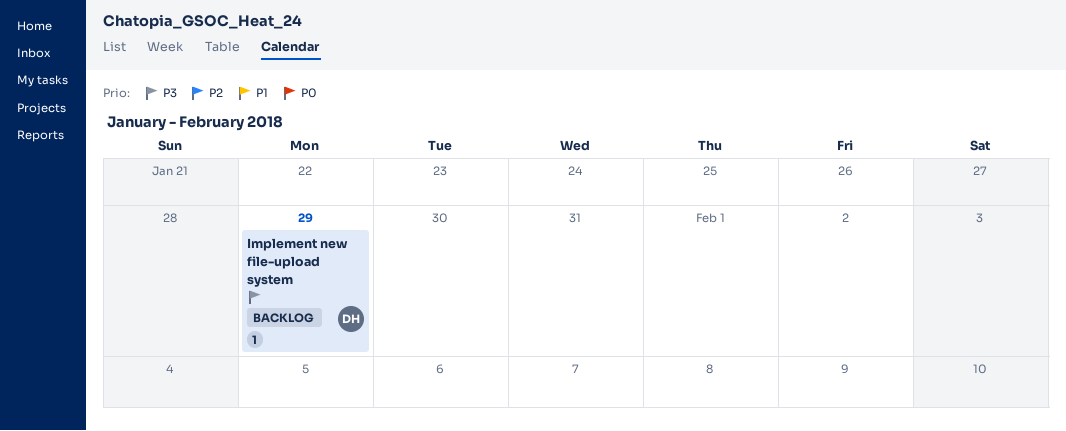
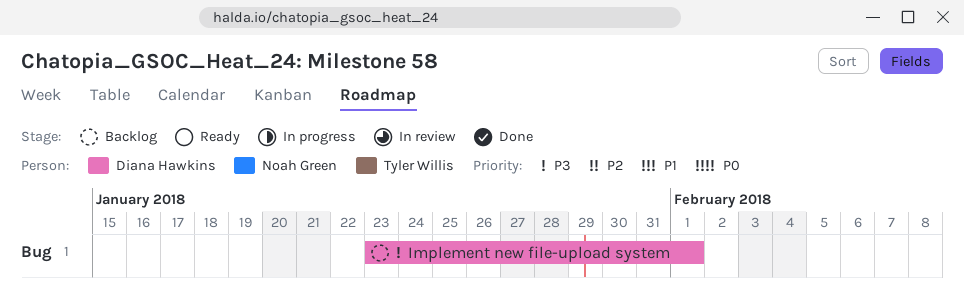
Implement new file-upload system, due: Jan 29 -> Feb 1

